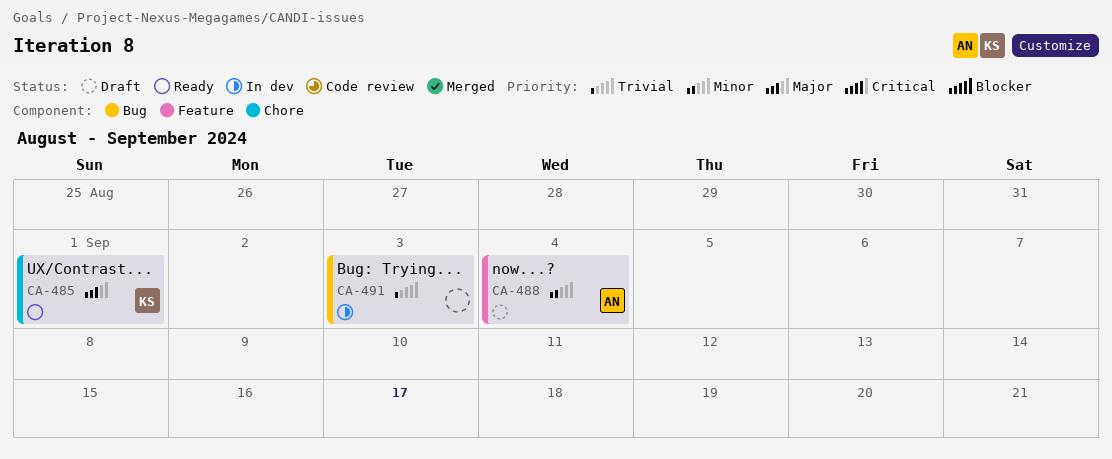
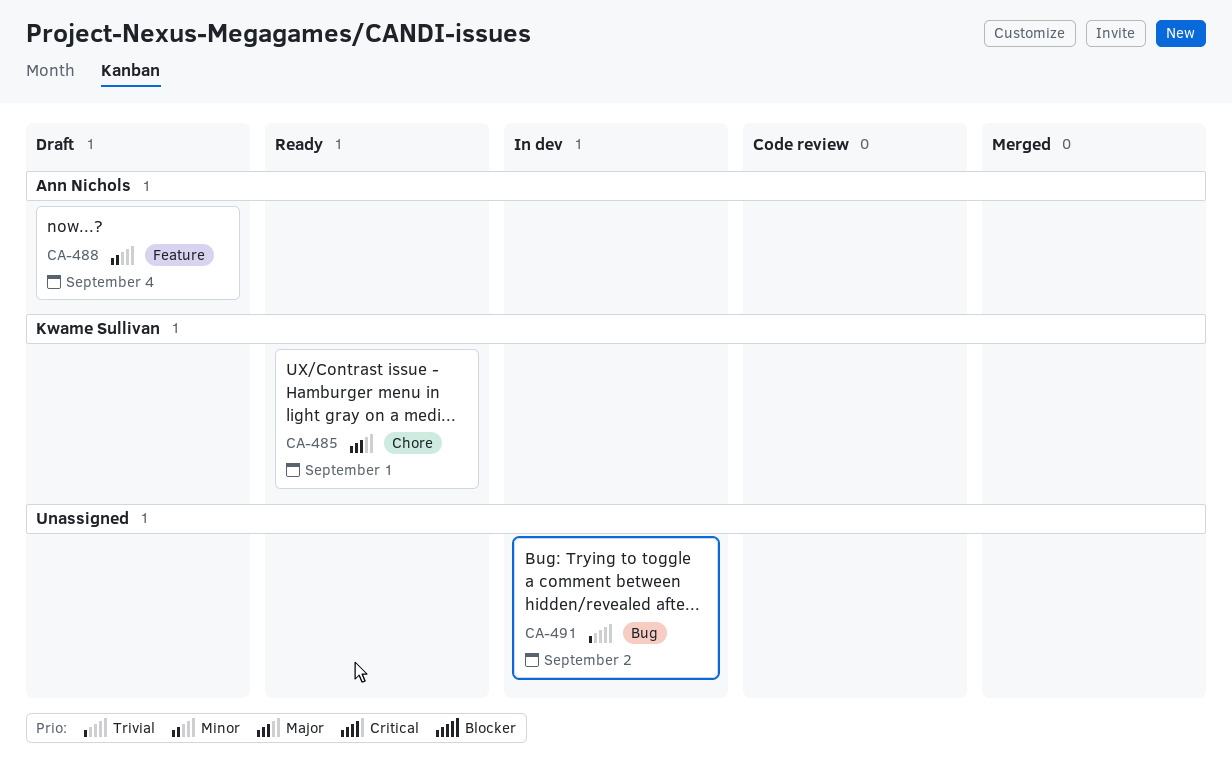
CA-491, due: Sep 3 -> Sep 2

